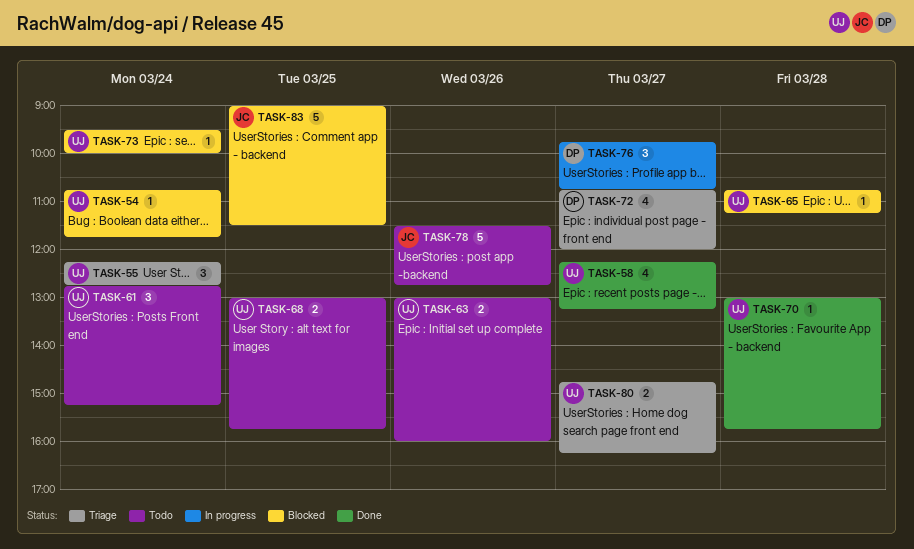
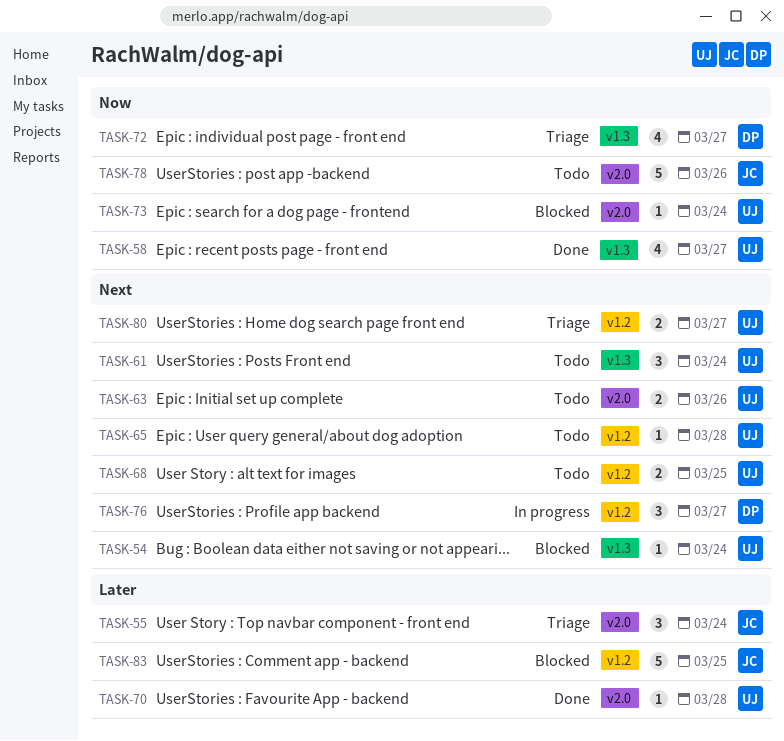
TASK-55, owner: UJ -> JC
TASK-65, status: Blocked -> Todo

